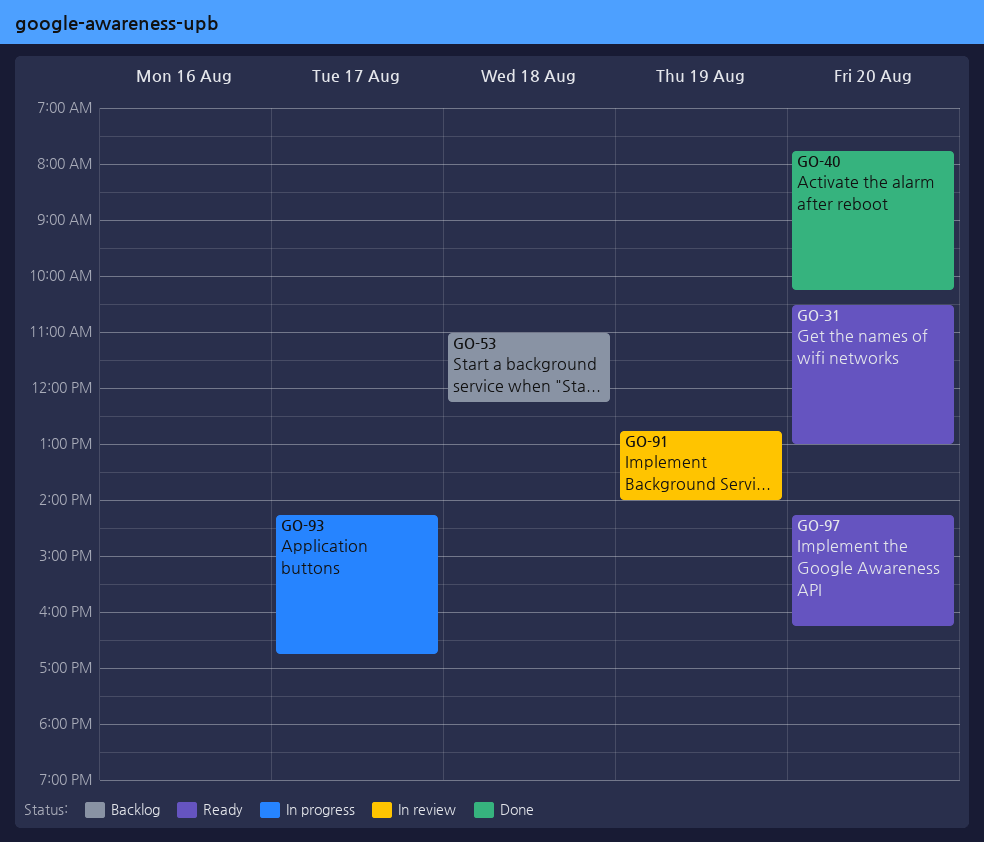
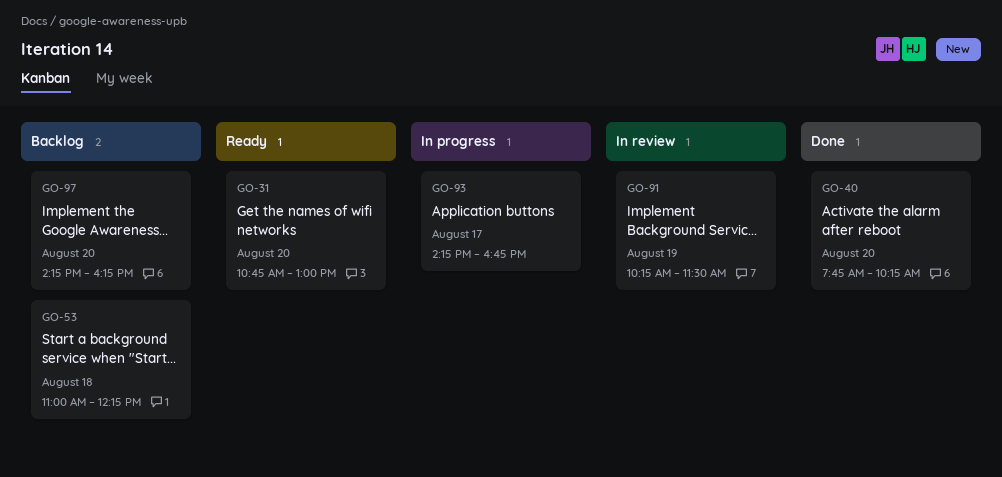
GO-31, begins: 10:30 -> 10:45
GO-91, begins: 12:45 -> 10:15
GO-91, ends: 14:00 -> 11:30
GO-97, status: Ready -> Backlog

